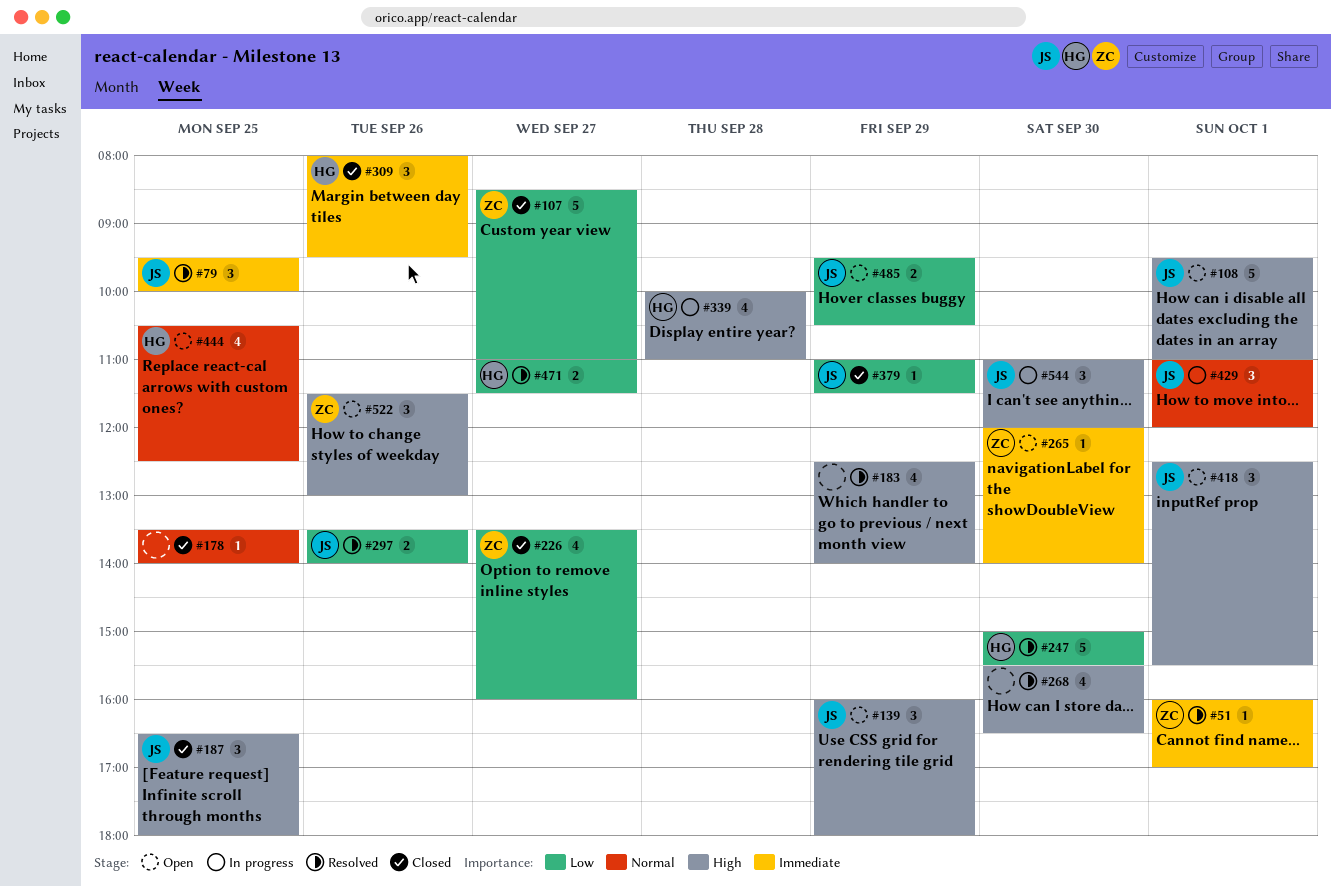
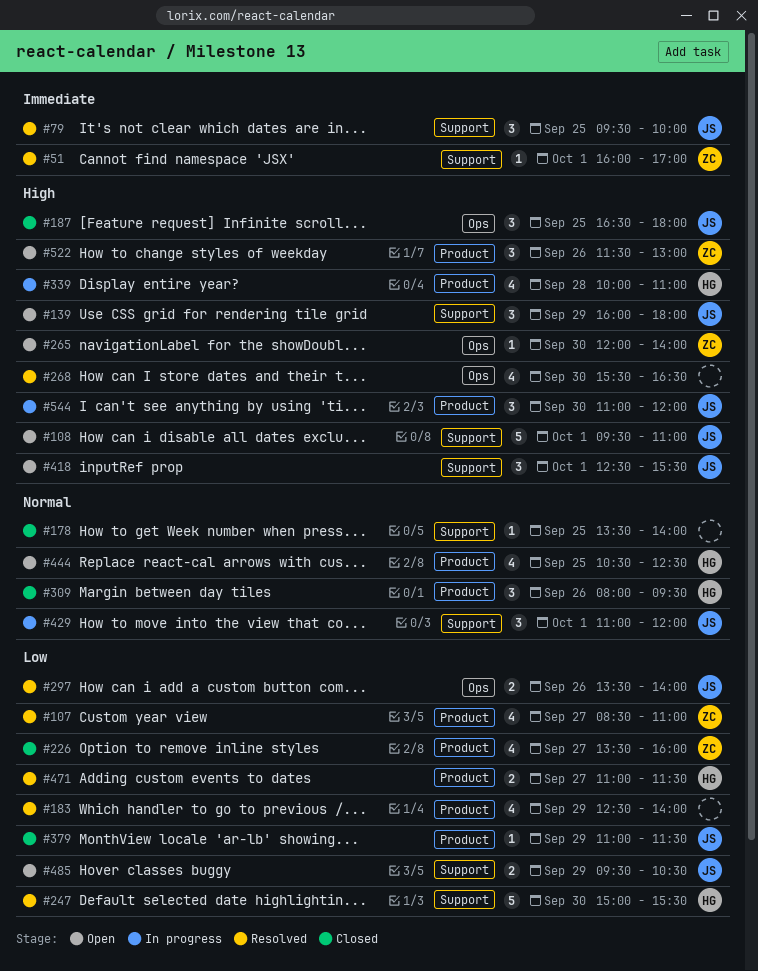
#107, status: Closed -> Resolved
#107, estimate: 5 -> 4
#183, priority: High -> Low
#265, priority: Immediate -> High
#309, priority: Immediate -> Normal

